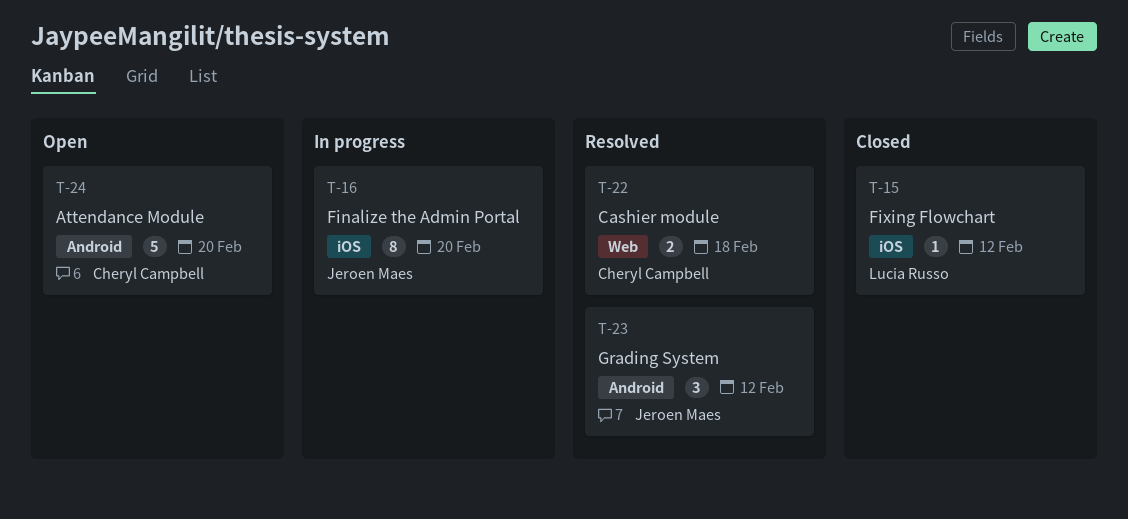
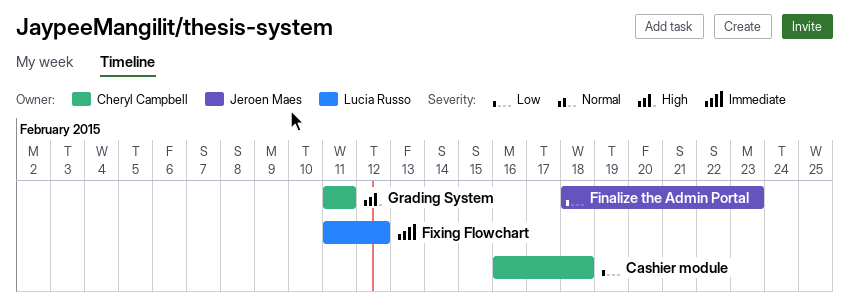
Attendance Module: present -> none
Finalize the Admin Portal, due: Feb 20 -> Feb 23
Grading System, owner: Jeroen Maes -> Cheryl Campbell
Grading System, due: Feb 12 -> Feb 11

